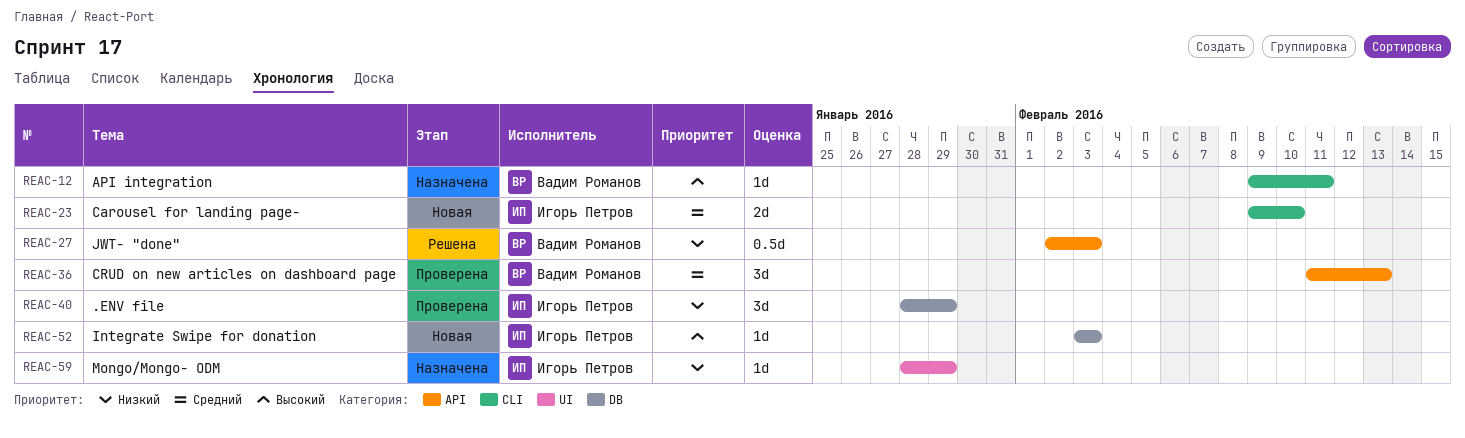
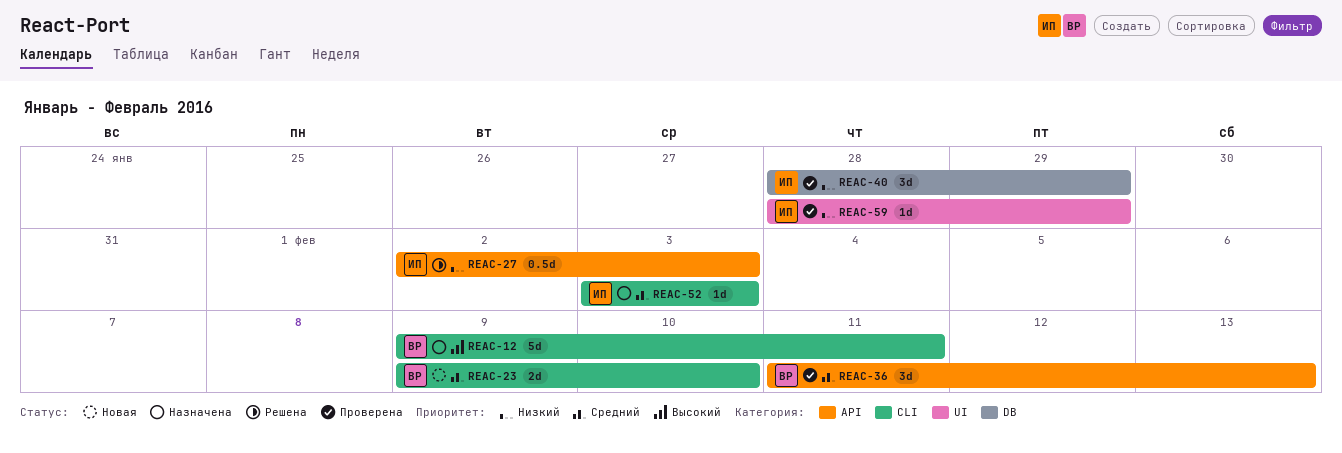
REAC-12, estimate: 1d -> 5d
REAC-23, owner: Игорь Петров -> Вадим Романов
REAC-27, owner: Вадим Романов -> Игорь Петров
REAC-52, status: Новая -> Назначена
REAC-52, priority: Высокий -> Средний
REAC-52, label: DB -> CLI
REAC-59, status: Назначена -> Проверена

